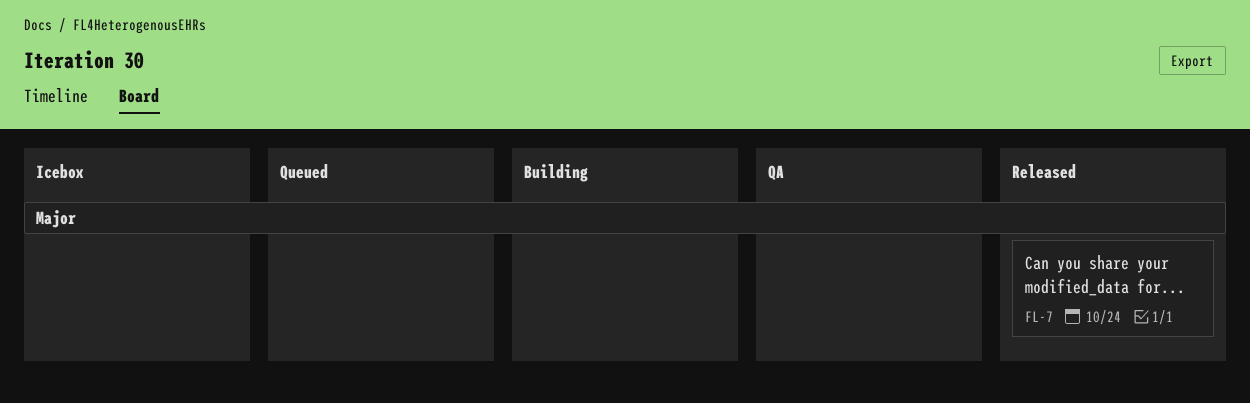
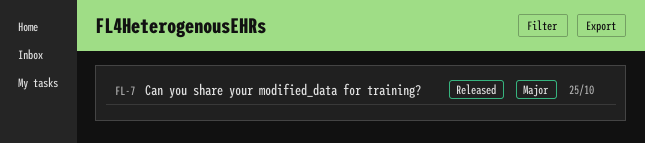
FL-7, due: Oct 24 -> Oct 25

